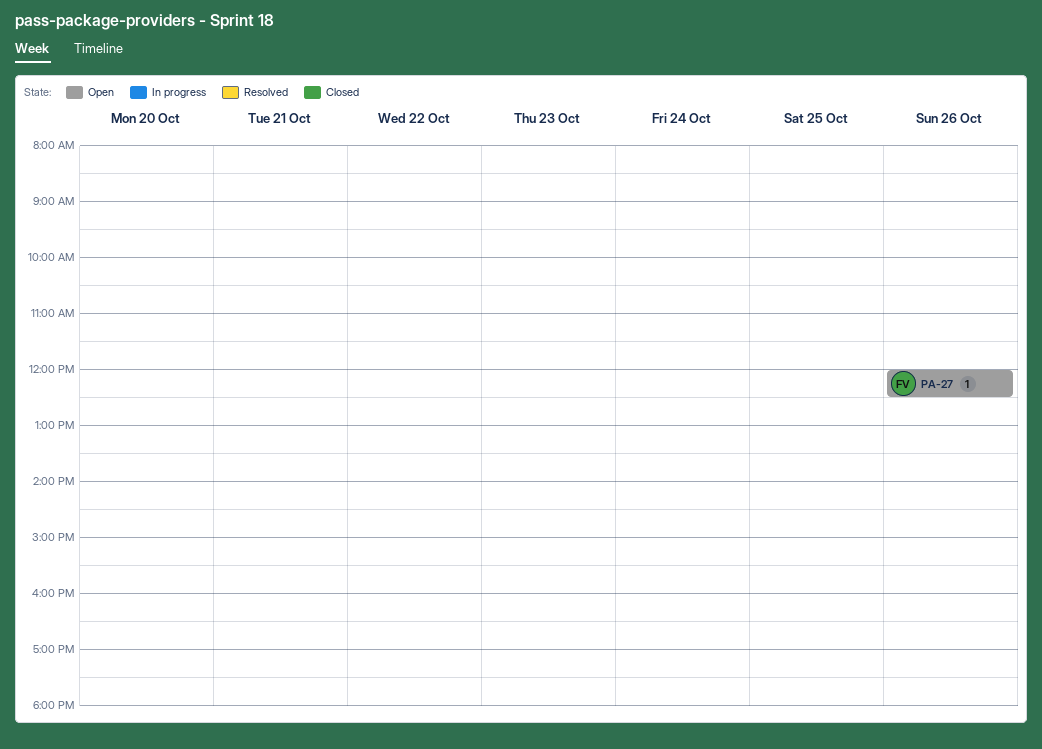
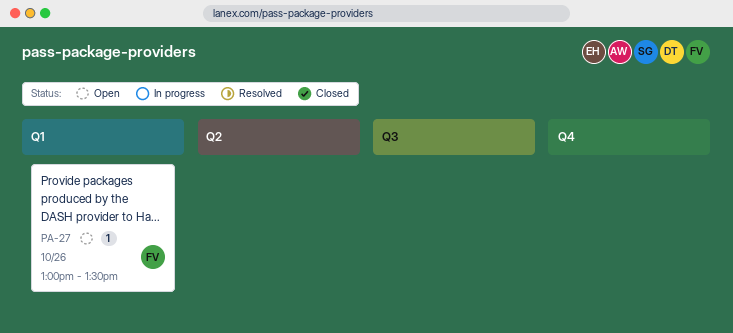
PA-27, begins: 12:00 -> 13:00
PA-27, ends: 12:30 -> 13:30

